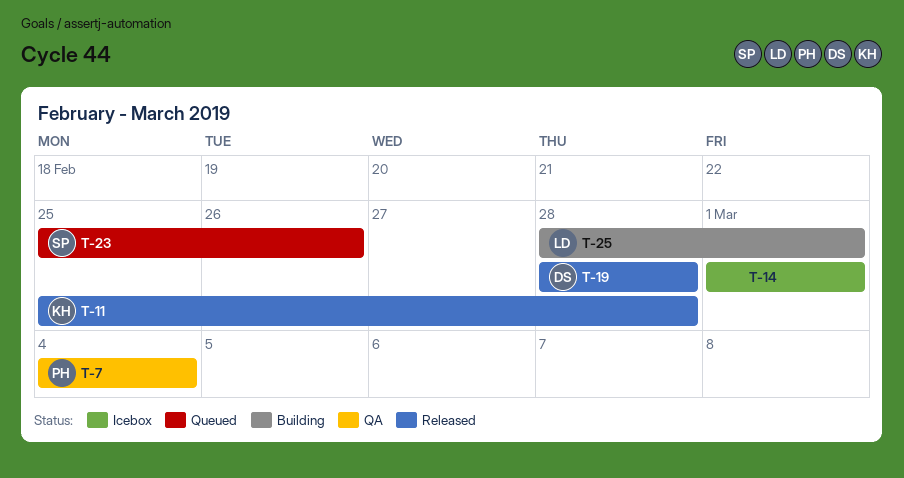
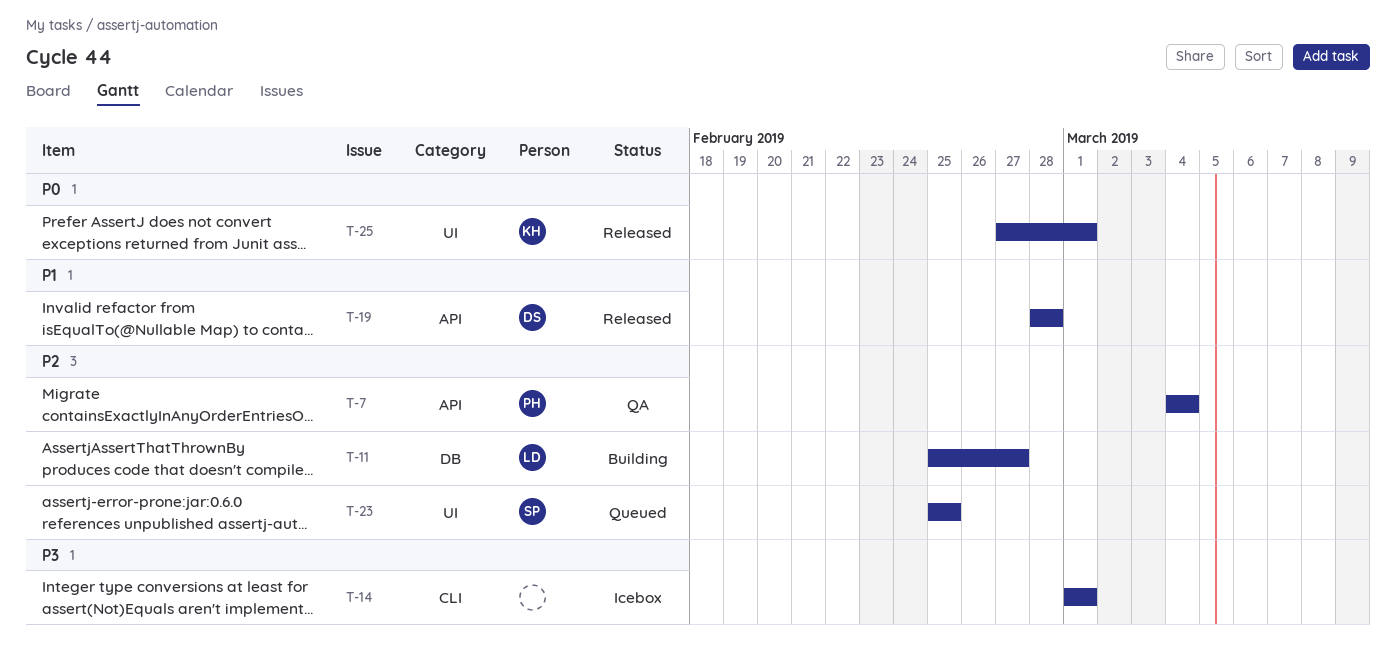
T-11, status: Released -> Building
T-11, owner: KH -> LD
T-11, due: Feb 28 -> Feb 27
T-23, due: Feb 26 -> Feb 25
T-25, status: Building -> Released
T-25, owner: LD -> KH
T-25, start: Feb 28 -> Feb 27

